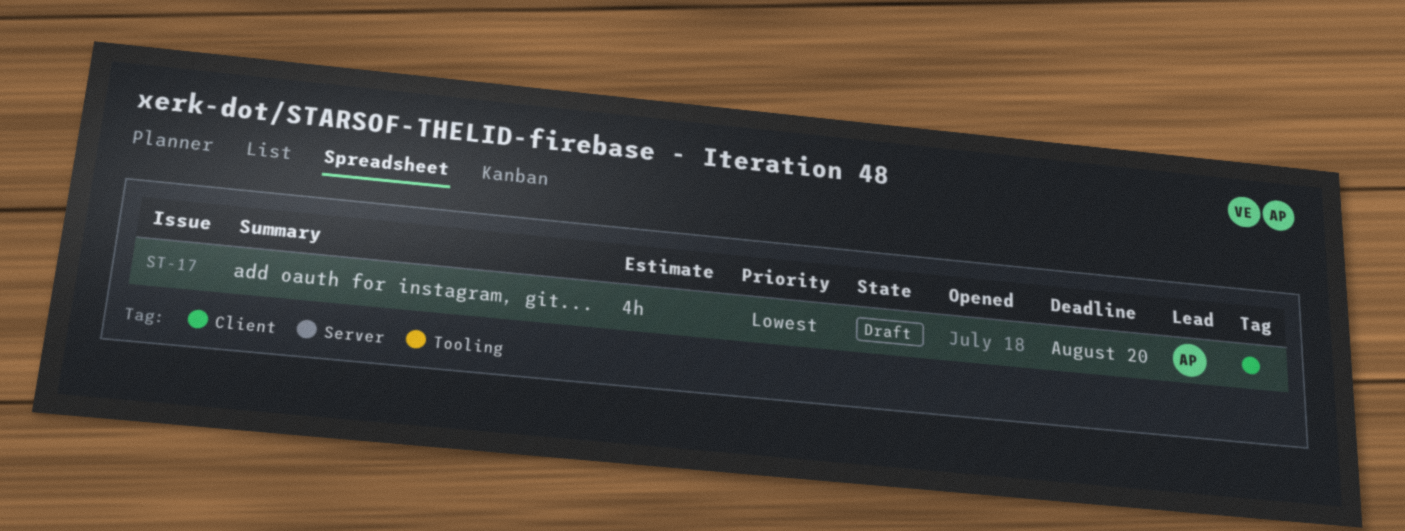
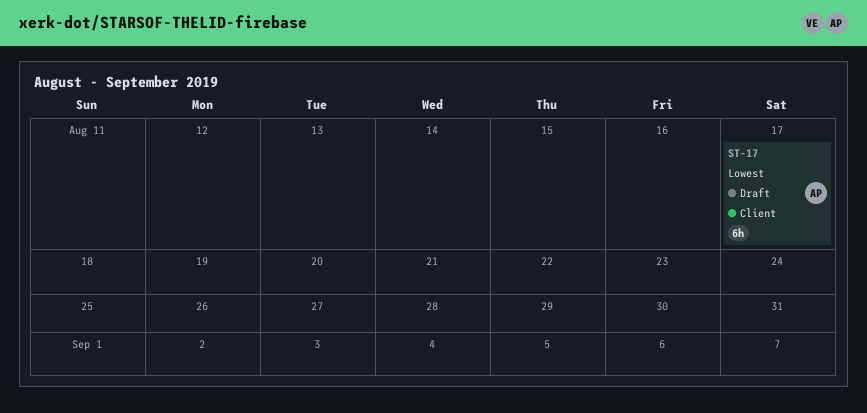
ST-17, estimate: 4h -> 6h
ST-17, due: Aug 20 -> Aug 17

